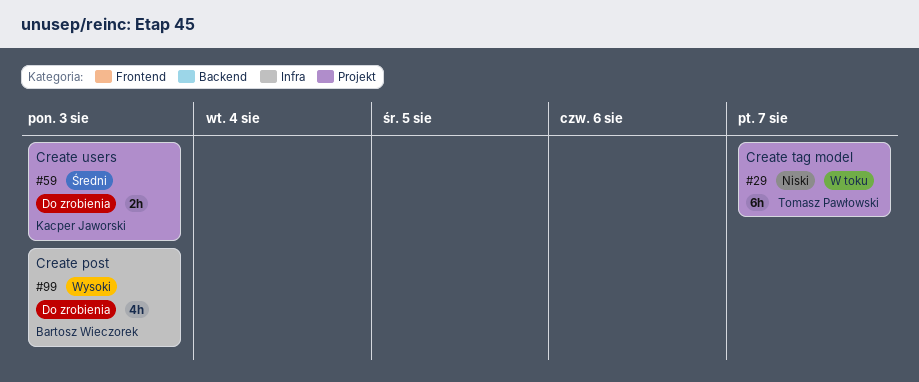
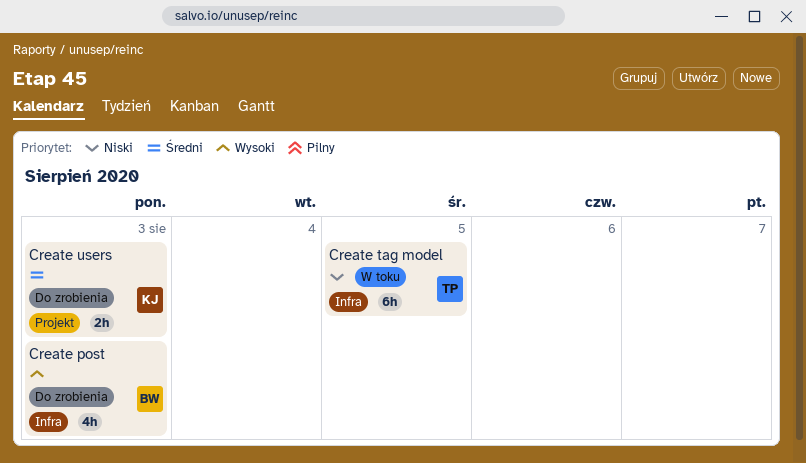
Create tag model, label: Projekt -> Infra
Create tag model, due: Aug 7 -> Aug 5

